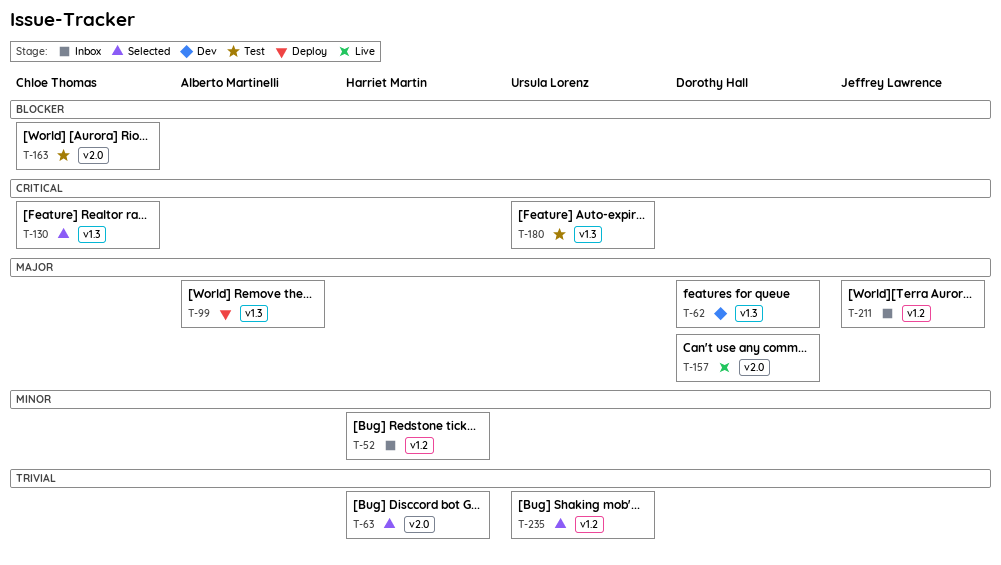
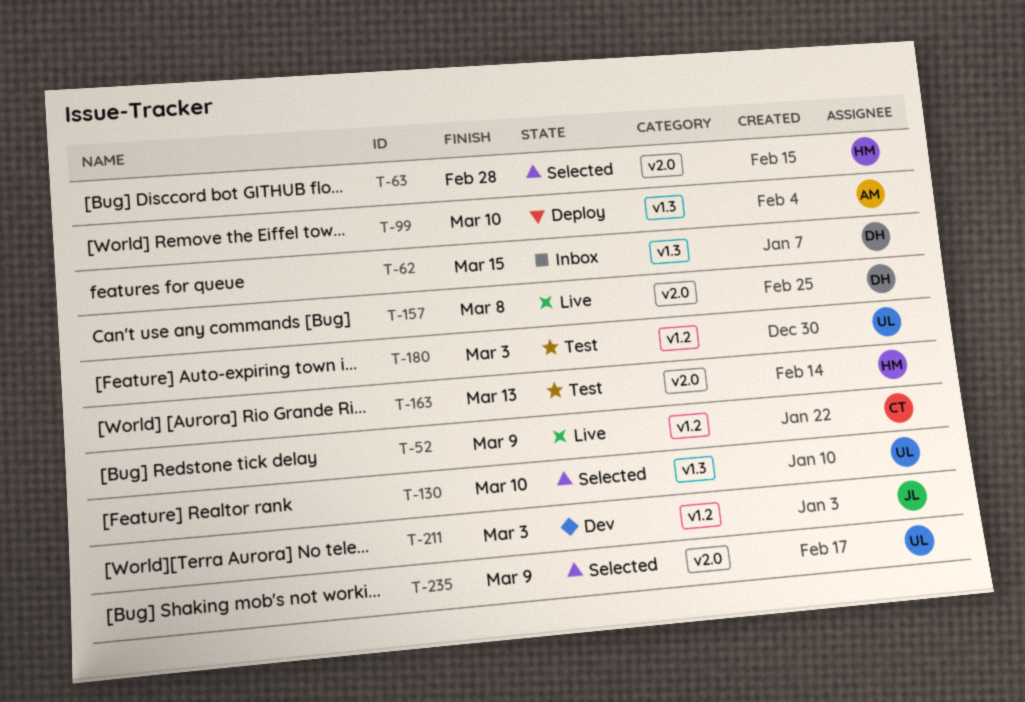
T-52, status: Inbox -> Live
T-52, owner: Harriet Martin -> Chloe Thomas
T-62, status: Dev -> Inbox
T-130, owner: Chloe Thomas -> Ursula Lorenz
T-163, owner: Chloe Thomas -> Harriet Martin
T-180, label: v1.3 -> v1.2
T-211, status: Inbox -> Dev
T-235, label: v1.2 -> v2.0

